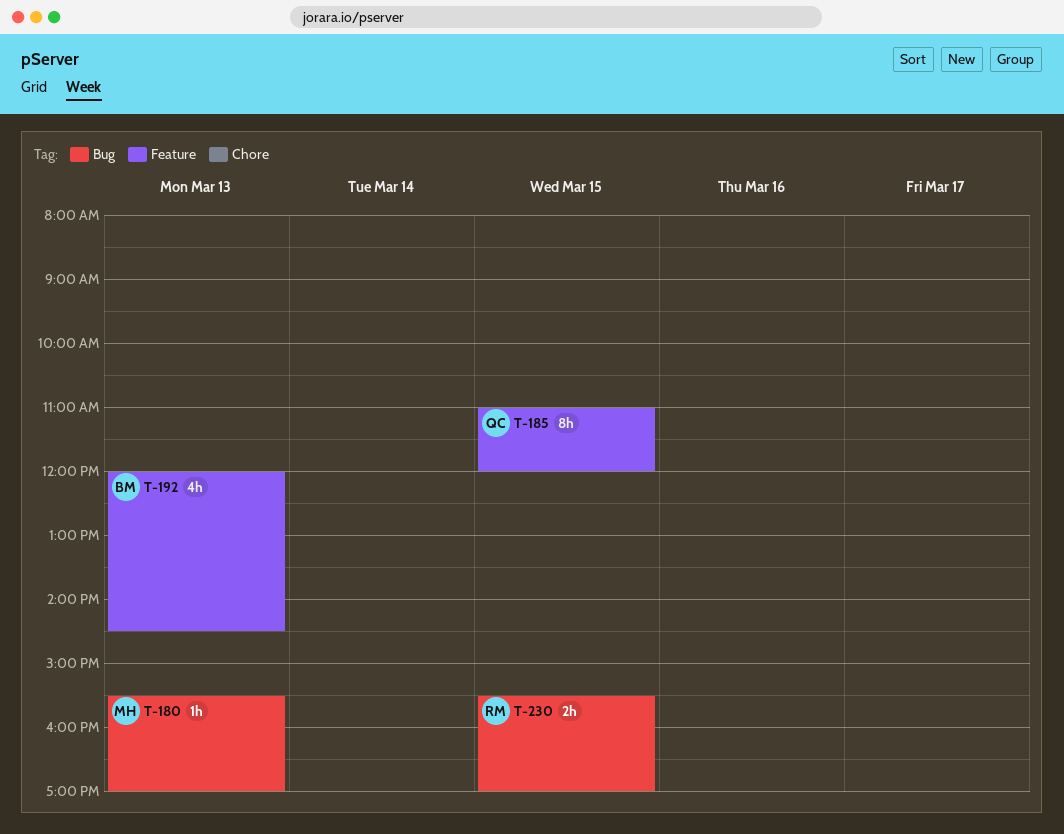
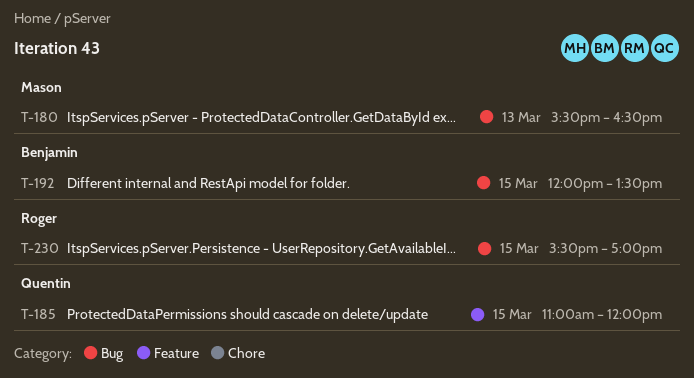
T-180, ends: 17:00 -> 16:30
T-192, label: Feature -> Bug
T-192, day: Mar 13 -> Mar 15
T-192, ends: 14:30 -> 13:30

